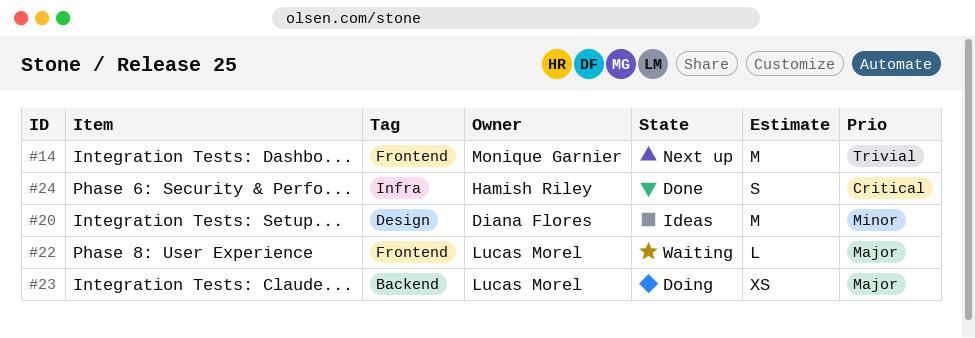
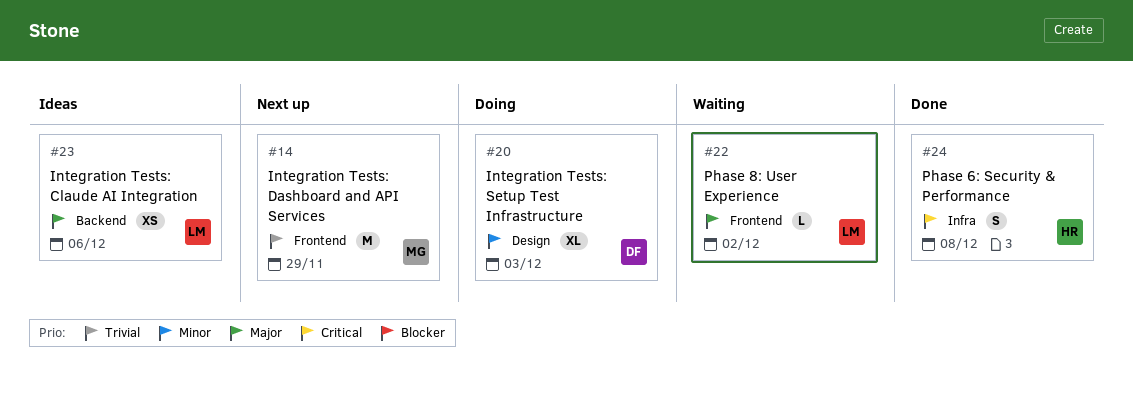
#20, status: Ideas -> Doing
#20, estimate: M -> XL
#23, status: Doing -> Ideas

